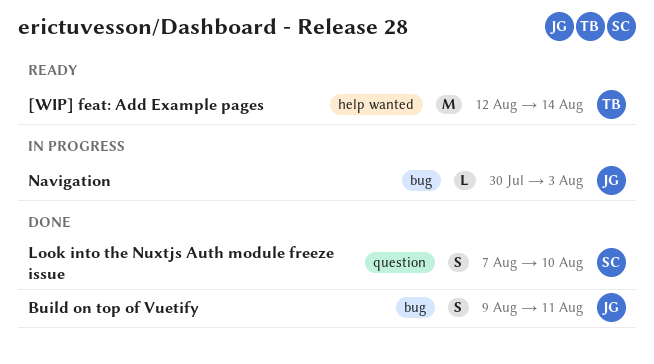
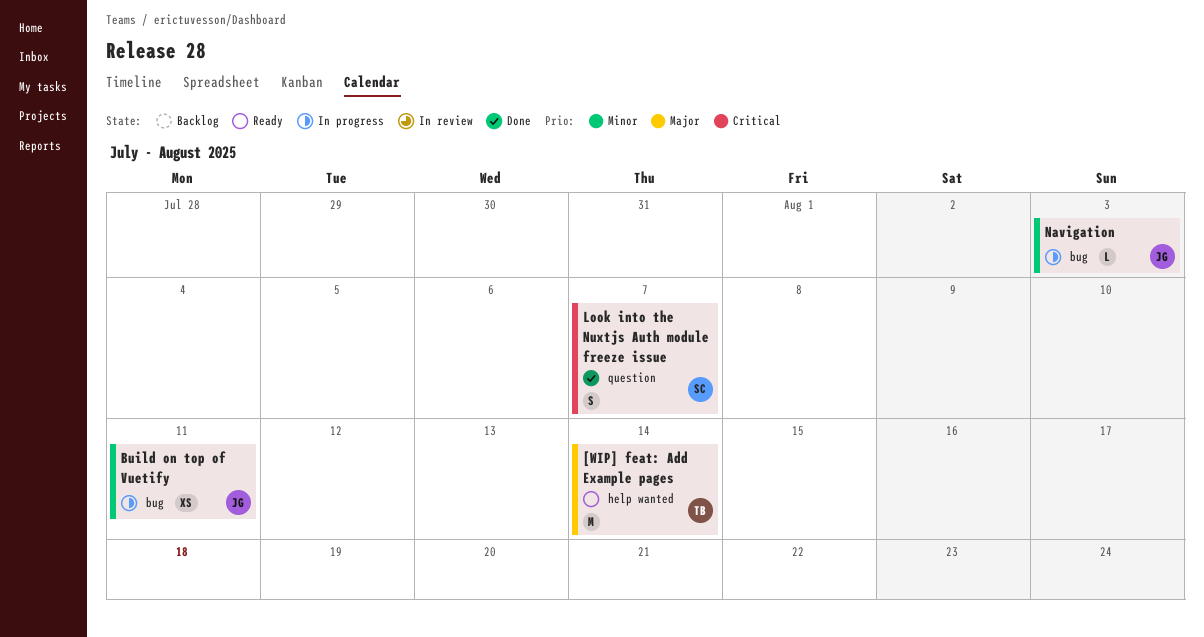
Build on top of Vuetify, status: Done -> In progress
Build on top of Vuetify, estimate: S -> XS
Look into the Nuxtjs Auth module freeze issue, due: Aug 10 -> Aug 7

